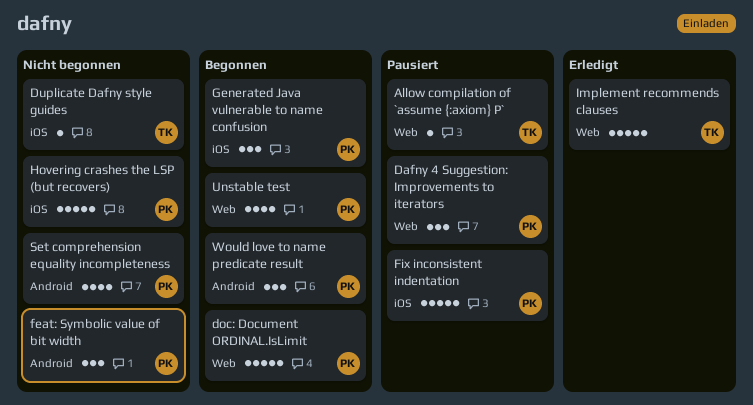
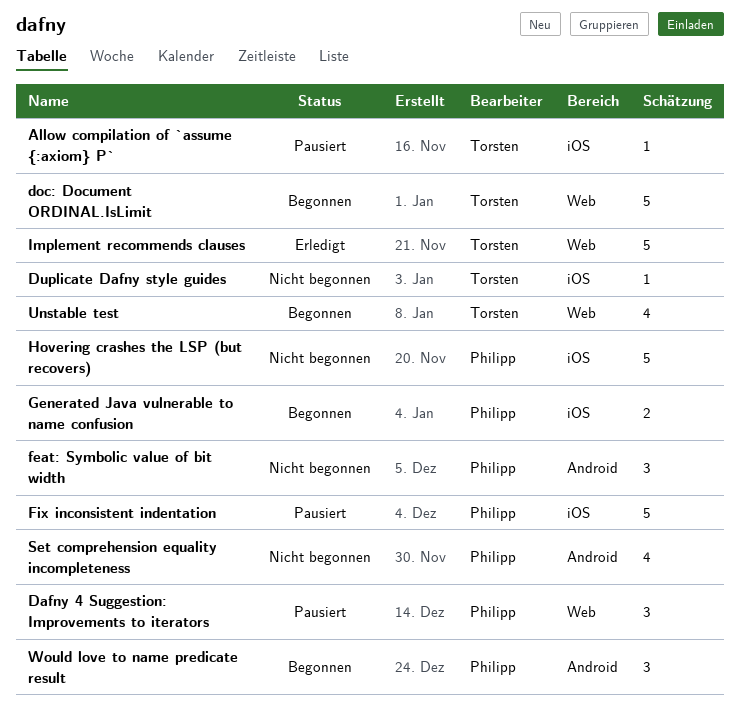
Allow compilation of `assume {:axiom} P`, label: Web -> iOS
doc: Document ORDINAL.IsLimit, owner: Philipp -> Torsten
Generated Java vulnerable to name confusion, estimate: 3 -> 2
Unstable test, owner: Philipp -> Torsten

